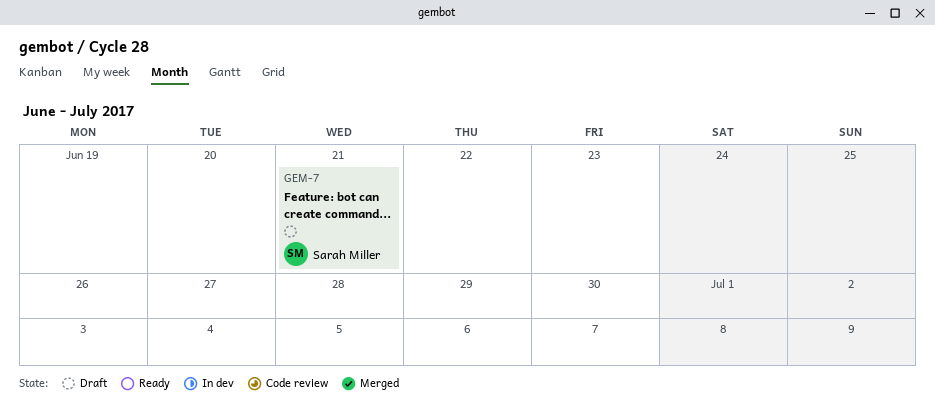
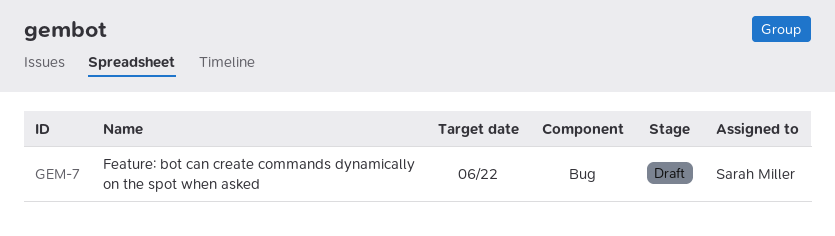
GEM-7, due: Jun 21 -> Jun 22

